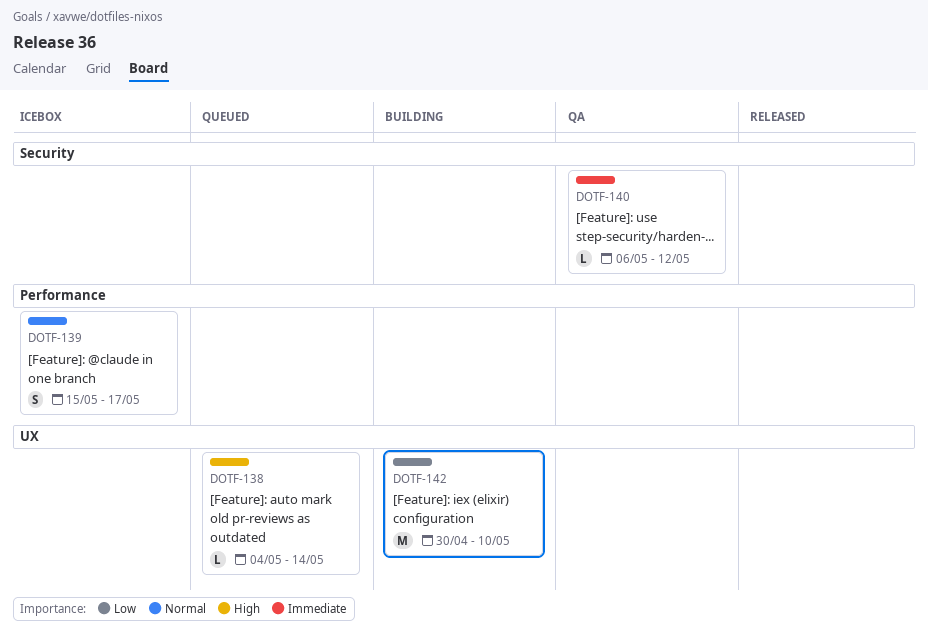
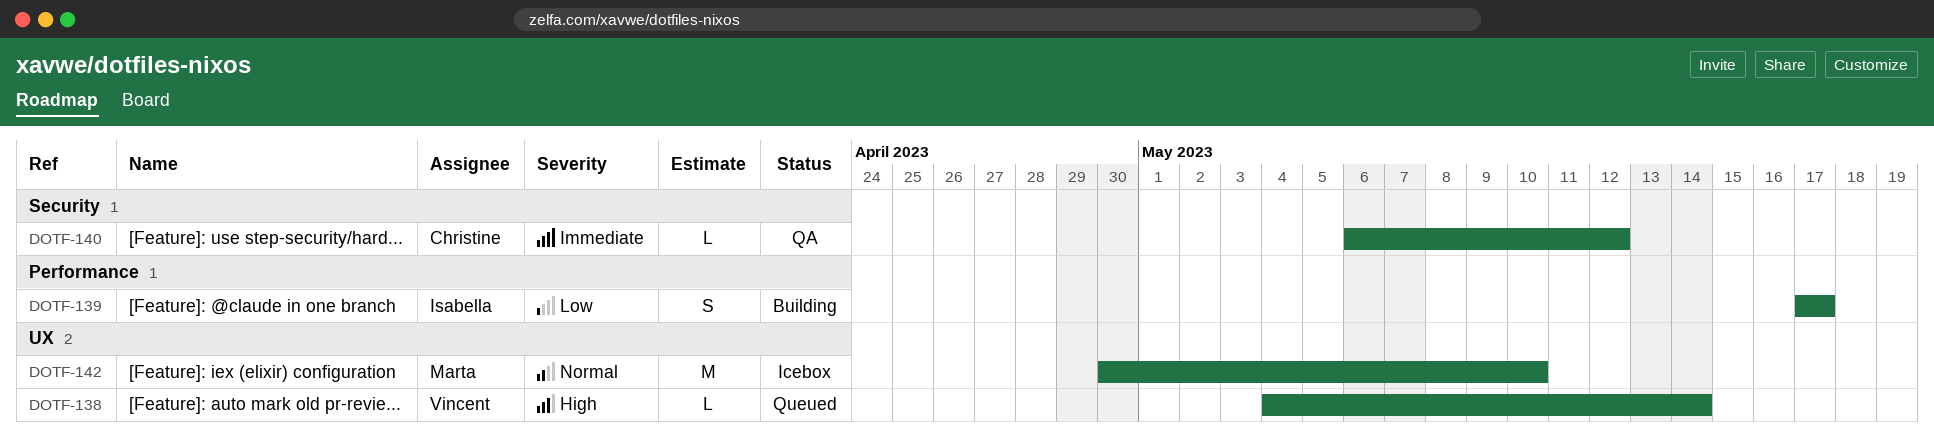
DOTF-139, status: Icebox -> Building
DOTF-139, priority: Normal -> Low
DOTF-139, start: May 15 -> May 17
DOTF-142, status: Building -> Icebox
DOTF-142, priority: Low -> Normal

